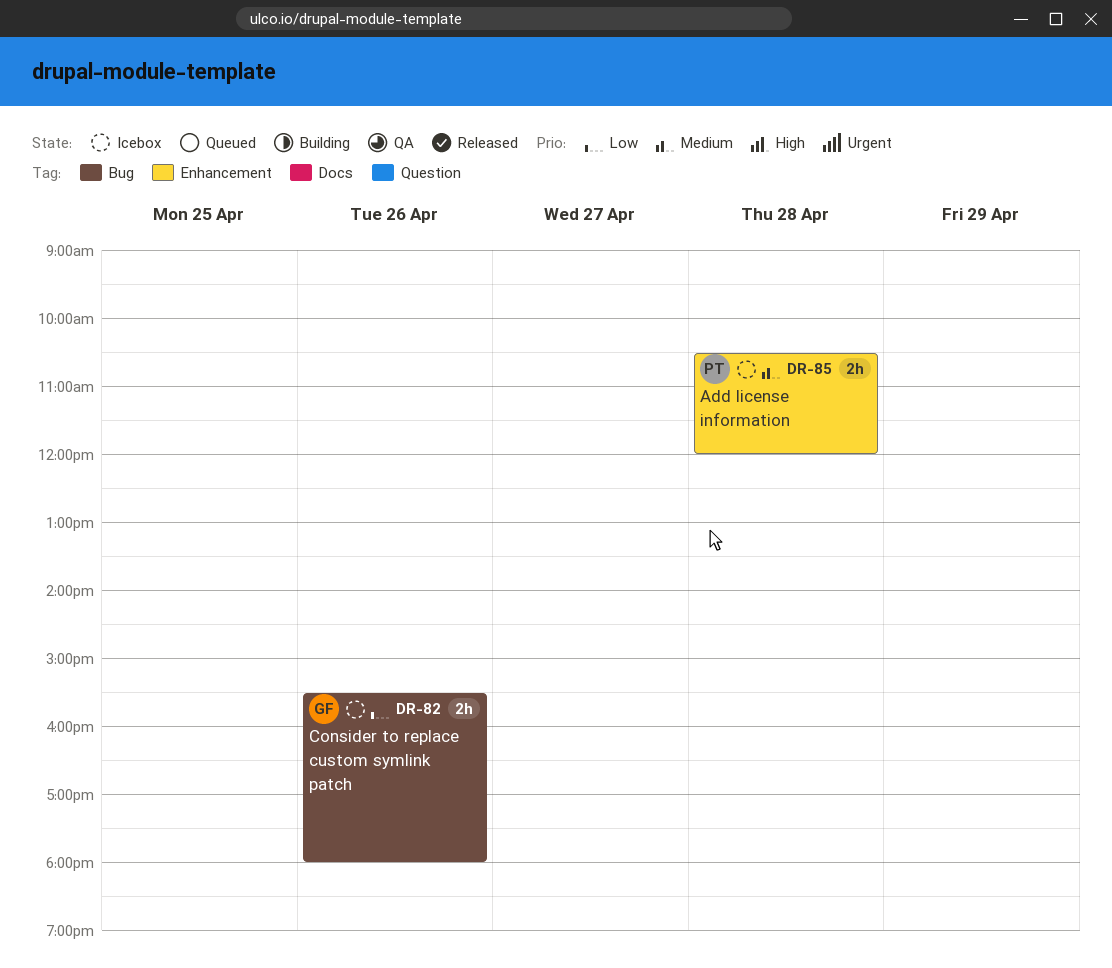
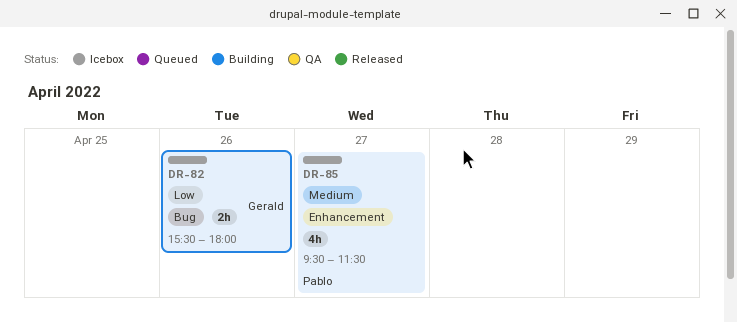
DR-85, estimate: 2h -> 4h
DR-85, day: Apr 28 -> Apr 27
DR-85, begins: 10:30 -> 09:30
DR-85, ends: 12:00 -> 11:30

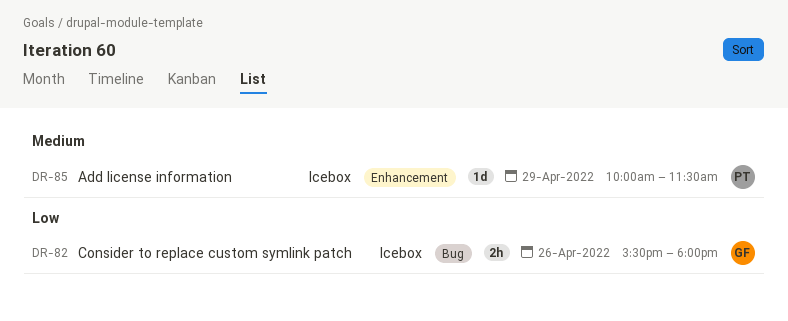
DR-85, estimate: 4h -> 1d
DR-85, day: Apr 27 -> Apr 29
DR-85, begins: 09:30 -> 10:00

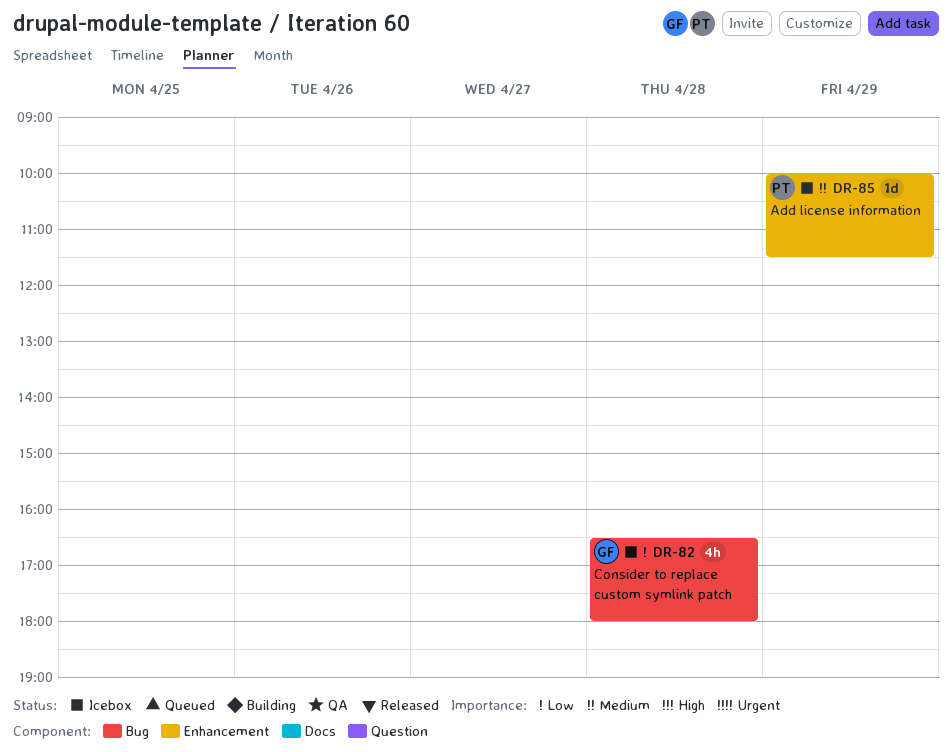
DR-82, estimate: 2h -> 4h
DR-82, day: Apr 26 -> Apr 28
DR-82, begins: 15:30 -> 16:30

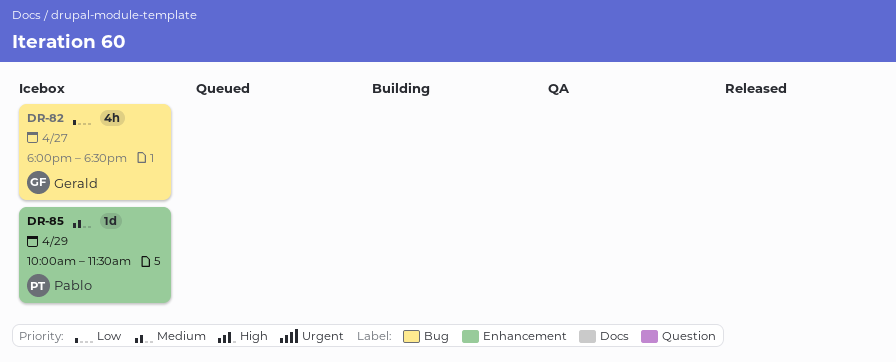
DR-82, day: Apr 28 -> Apr 27
DR-82, begins: 16:30 -> 18:00
DR-82, ends: 18:00 -> 18:30

